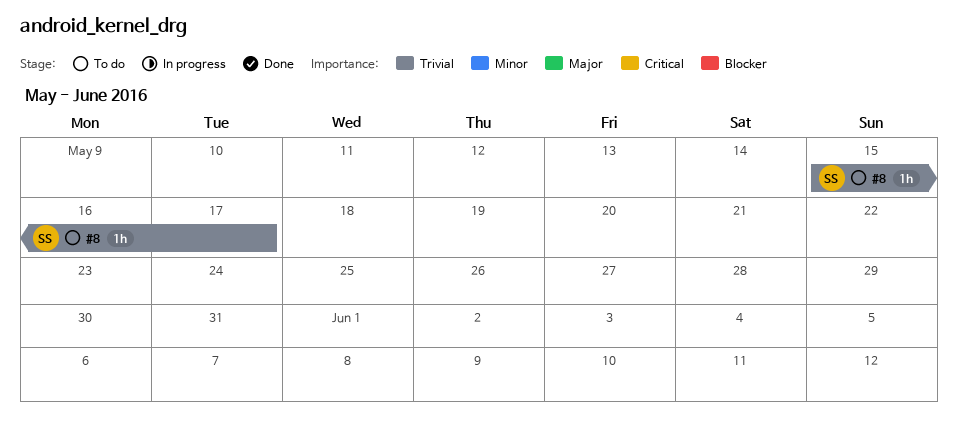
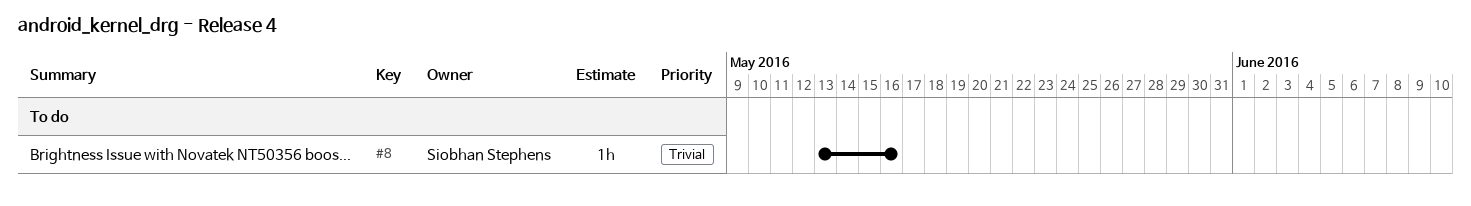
#8, start: May 15 -> May 13
#8, due: May 17 -> May 16

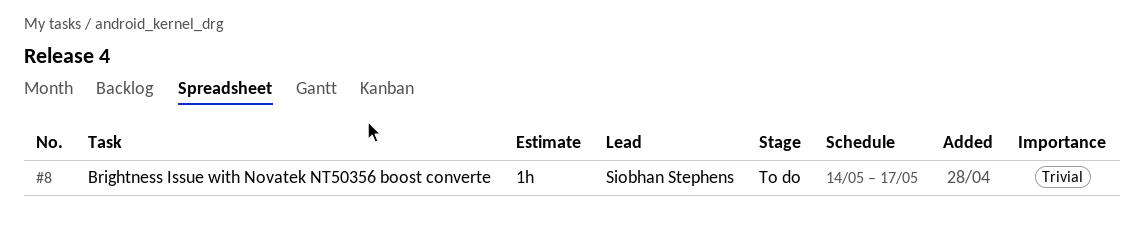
#8, start: May 13 -> May 14
#8, due: May 16 -> May 17

